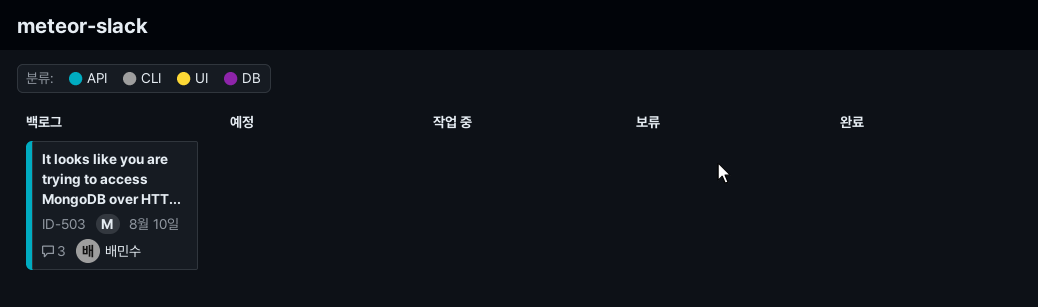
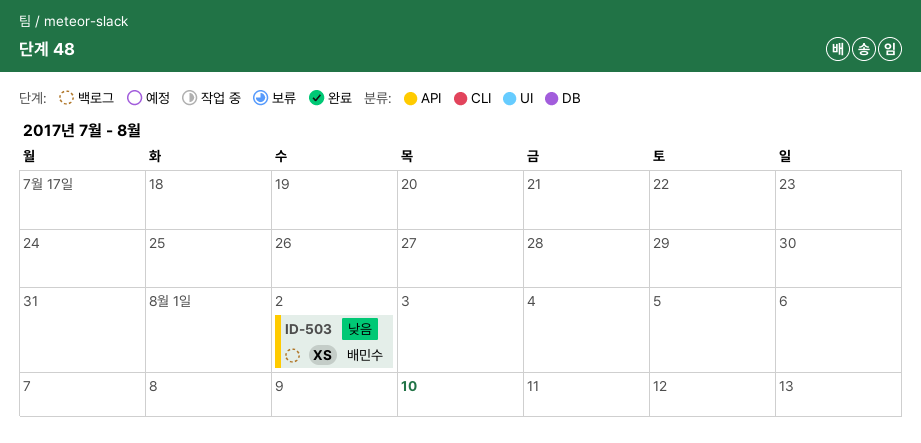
ID-503, estimate: M -> XS
ID-503, due: Aug 10 -> Aug 2

